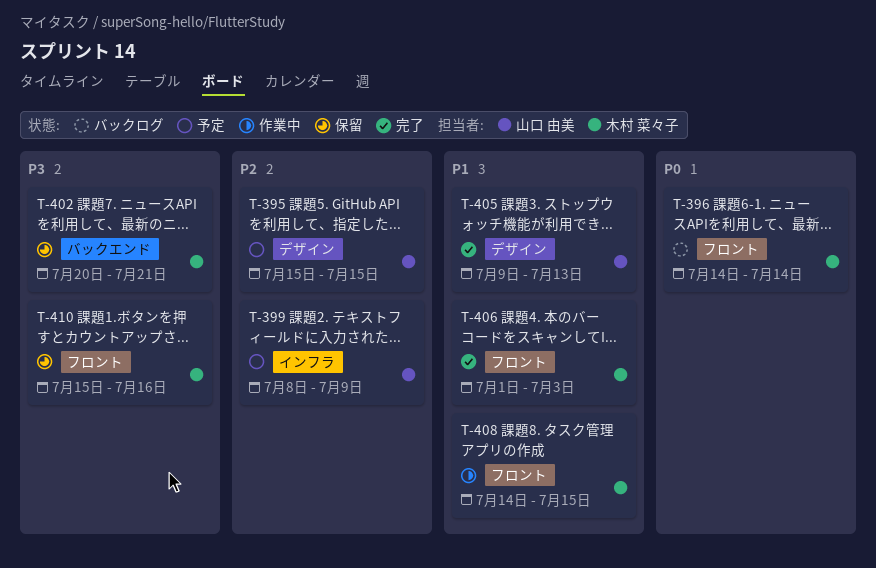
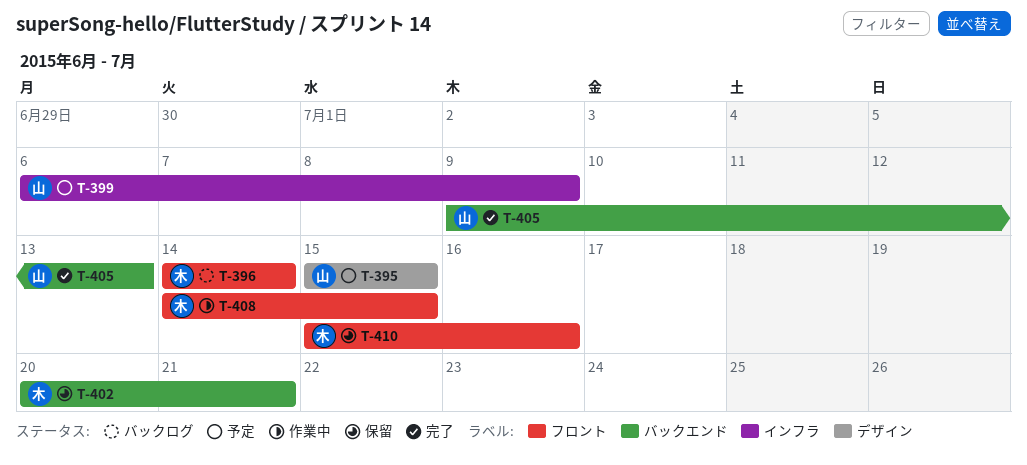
T-399, start: Jul 8 -> Jul 6
T-405, label: デザイン -> バックエンド
T-406: present -> none

